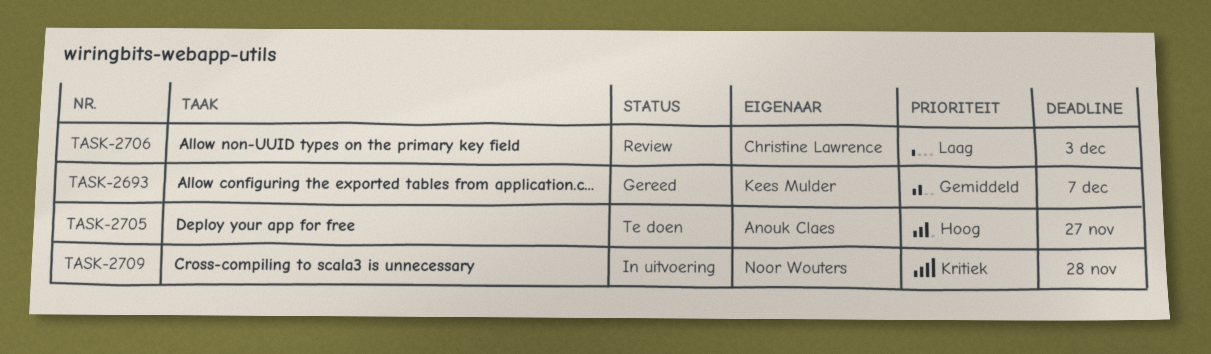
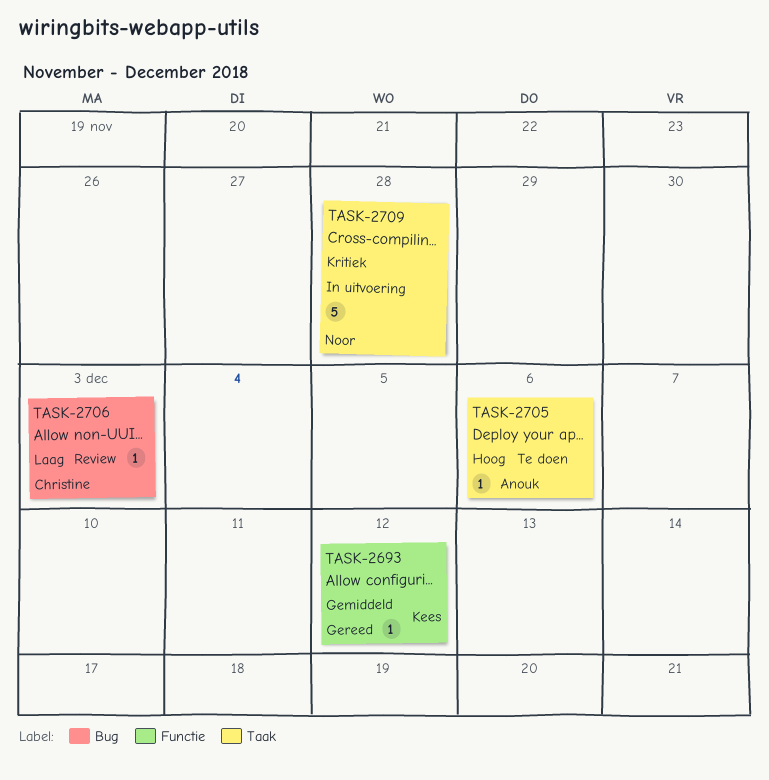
TASK-2693, due: Dec 7 -> Dec 12
TASK-2705, due: Nov 27 -> Dec 6

